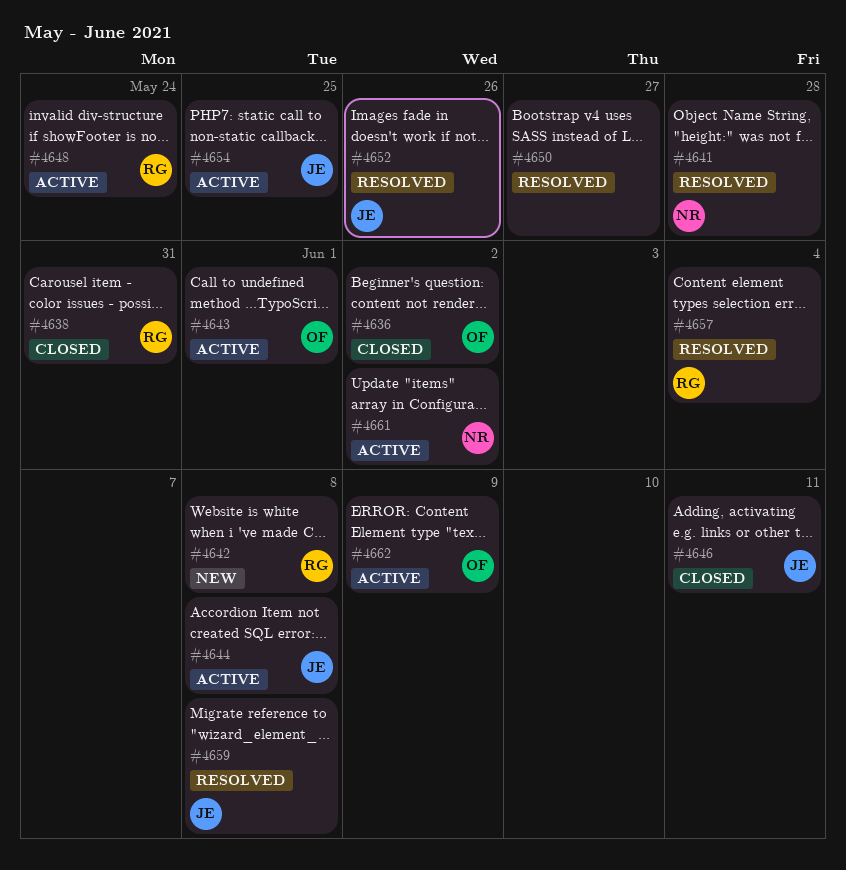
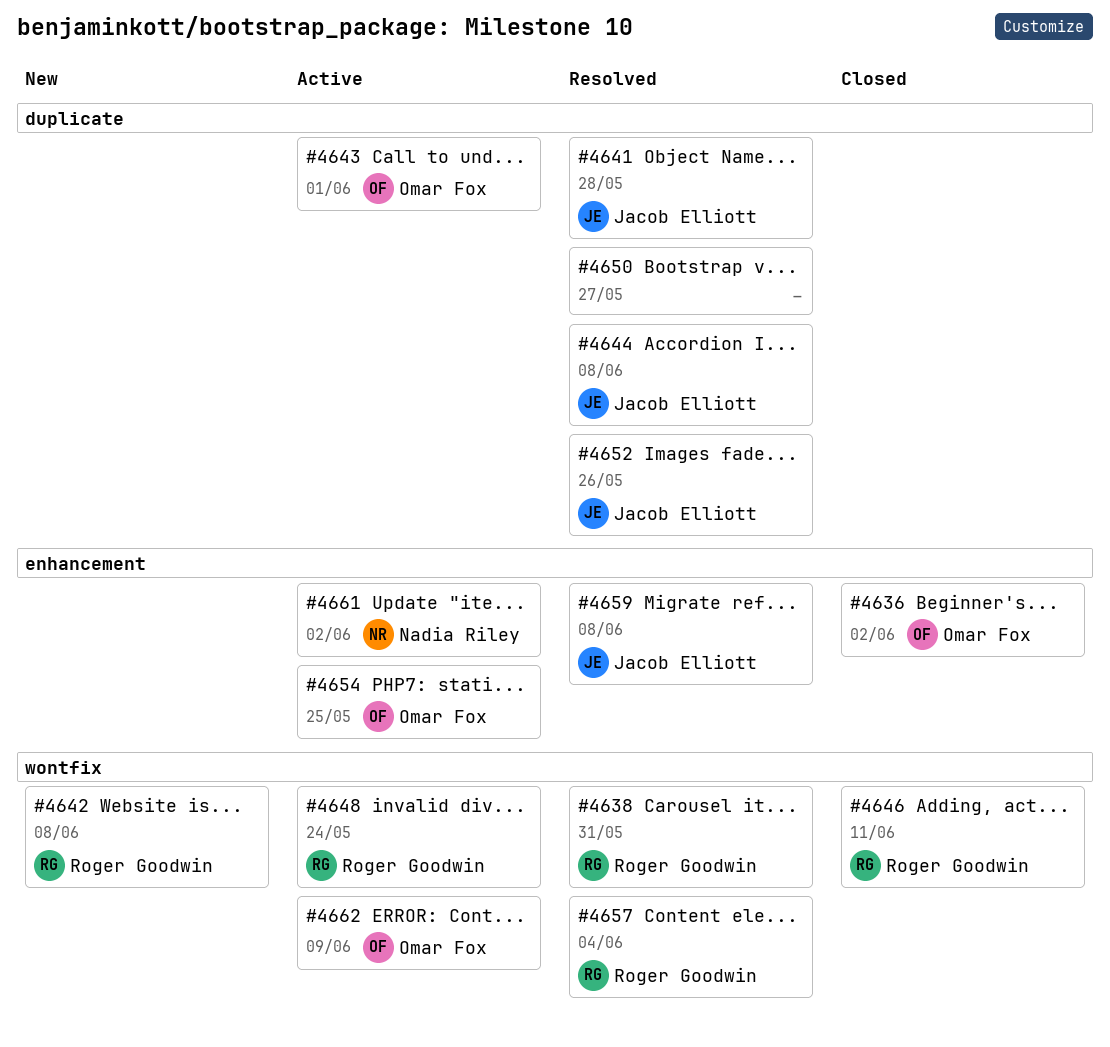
#4638, status: Closed -> Resolved
#4641, owner: Nadia Riley -> Jacob Elliott
#4644, status: Active -> Resolved
#4646, owner: Jacob Elliott -> Roger Goodwin
#4654, owner: Jacob Elliott -> Omar Fox

